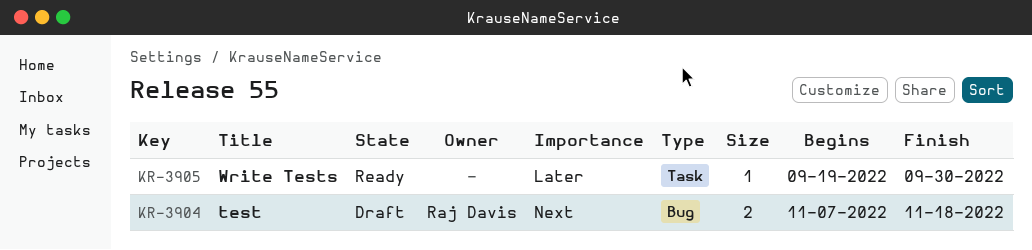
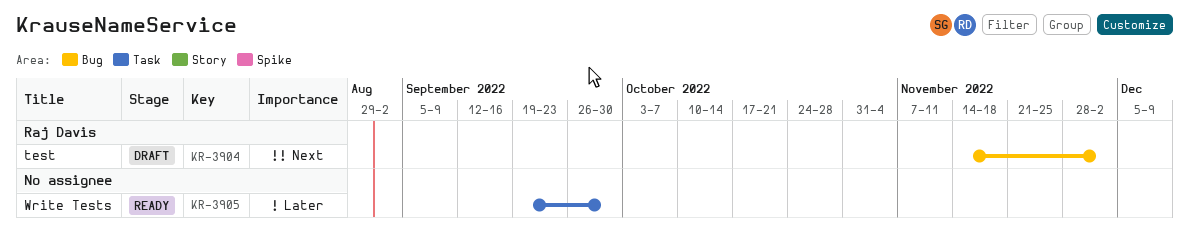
KR-3904, start: Nov 7 -> Nov 14
KR-3904, due: Nov 18 -> Dec 2

